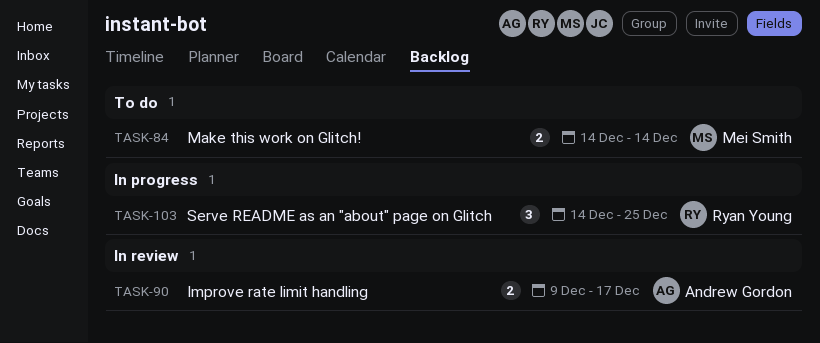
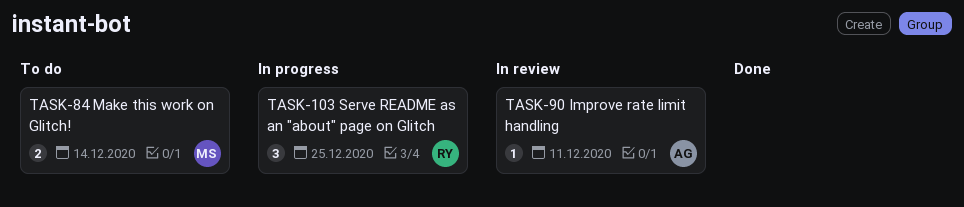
TASK-90, estimate: 2 -> 1
TASK-90, due: Dec 17 -> Dec 11

